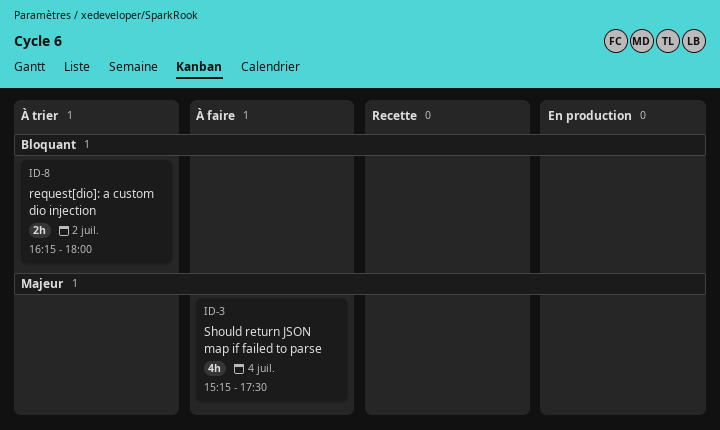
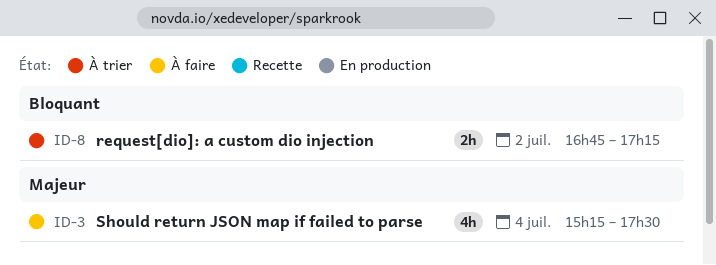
ID-8, begins: 16:15 -> 16:45
ID-8, ends: 18:00 -> 17:15

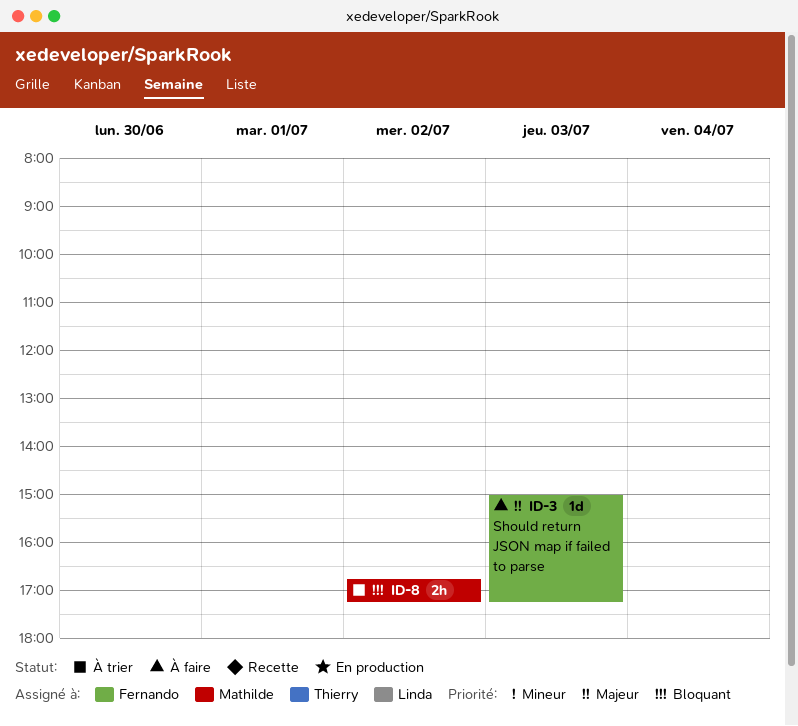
ID-3, estimate: 4h -> 1d
ID-3, day: Jul 4 -> Jul 3
ID-3, begins: 15:15 -> 15:00
ID-3, ends: 17:30 -> 17:15

